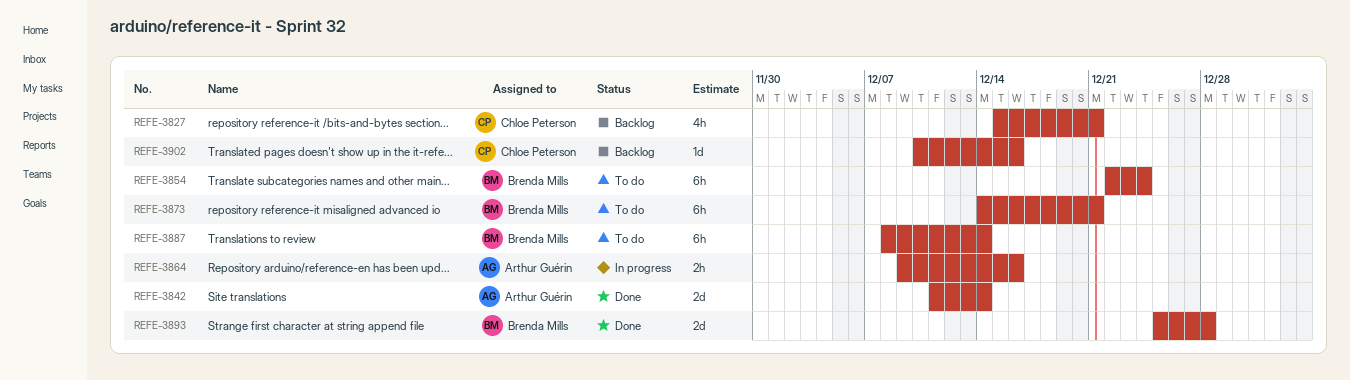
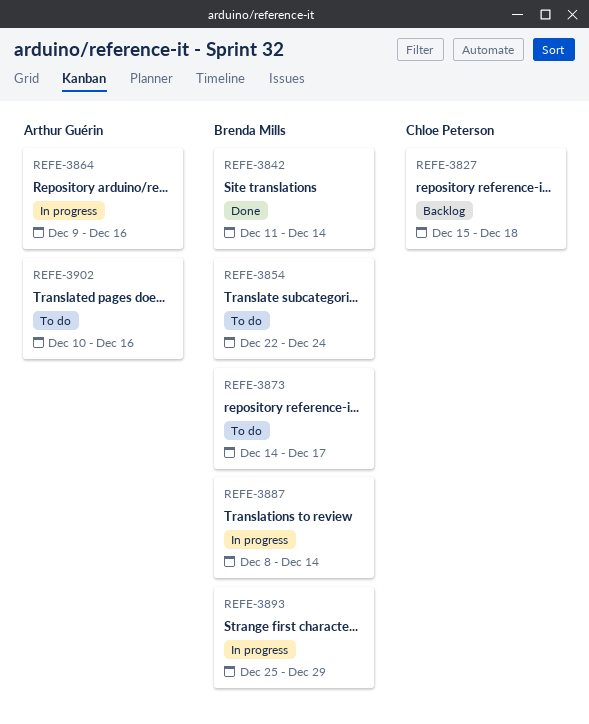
REFE-3827, due: Dec 21 -> Dec 18
REFE-3842, owner: Arthur Guérin -> Brenda Mills
REFE-3873, due: Dec 21 -> Dec 17
REFE-3887, status: To do -> In progress
REFE-3893, status: Done -> In progress
REFE-3893, due: Dec 28 -> Dec 29
REFE-3902, status: Backlog -> To do
REFE-3902, owner: Chloe Peterson -> Arthur Guérin

